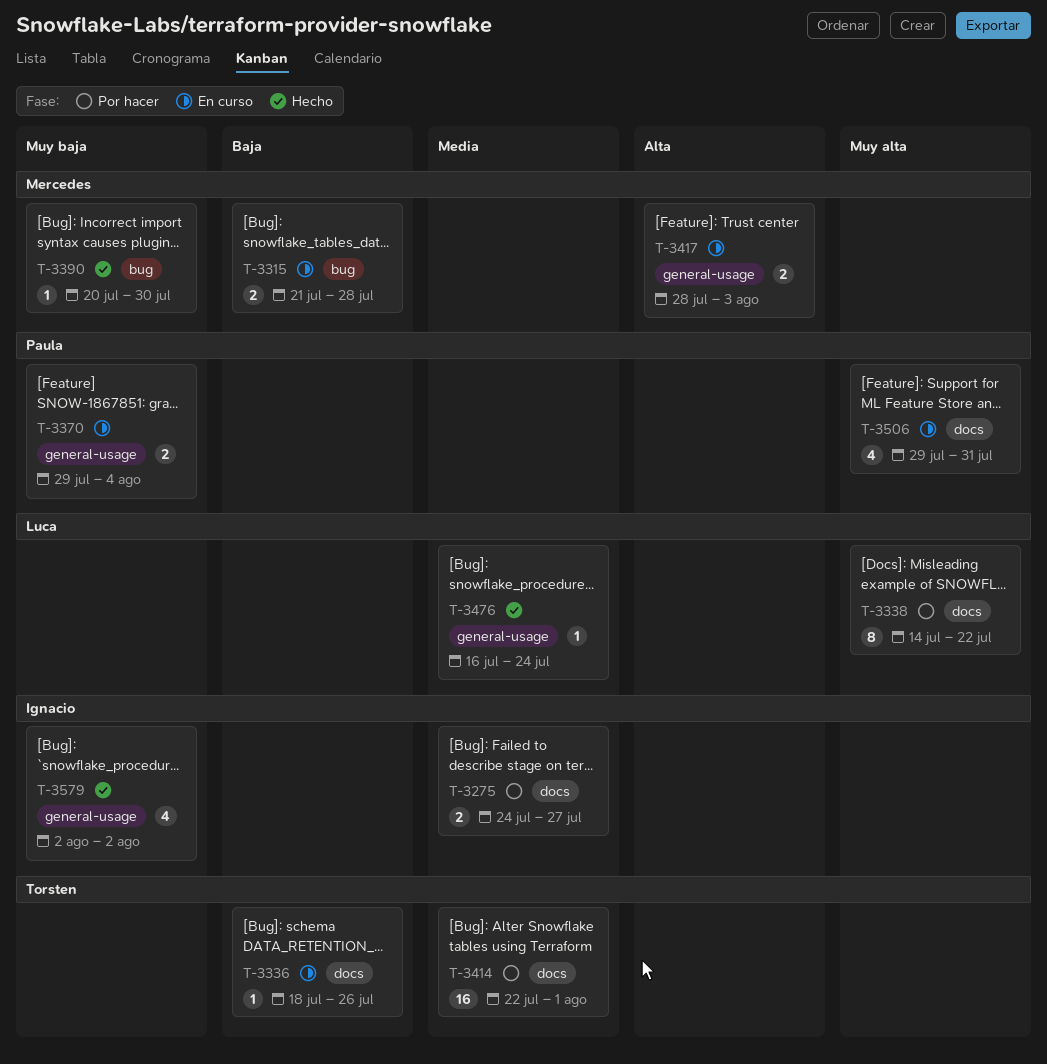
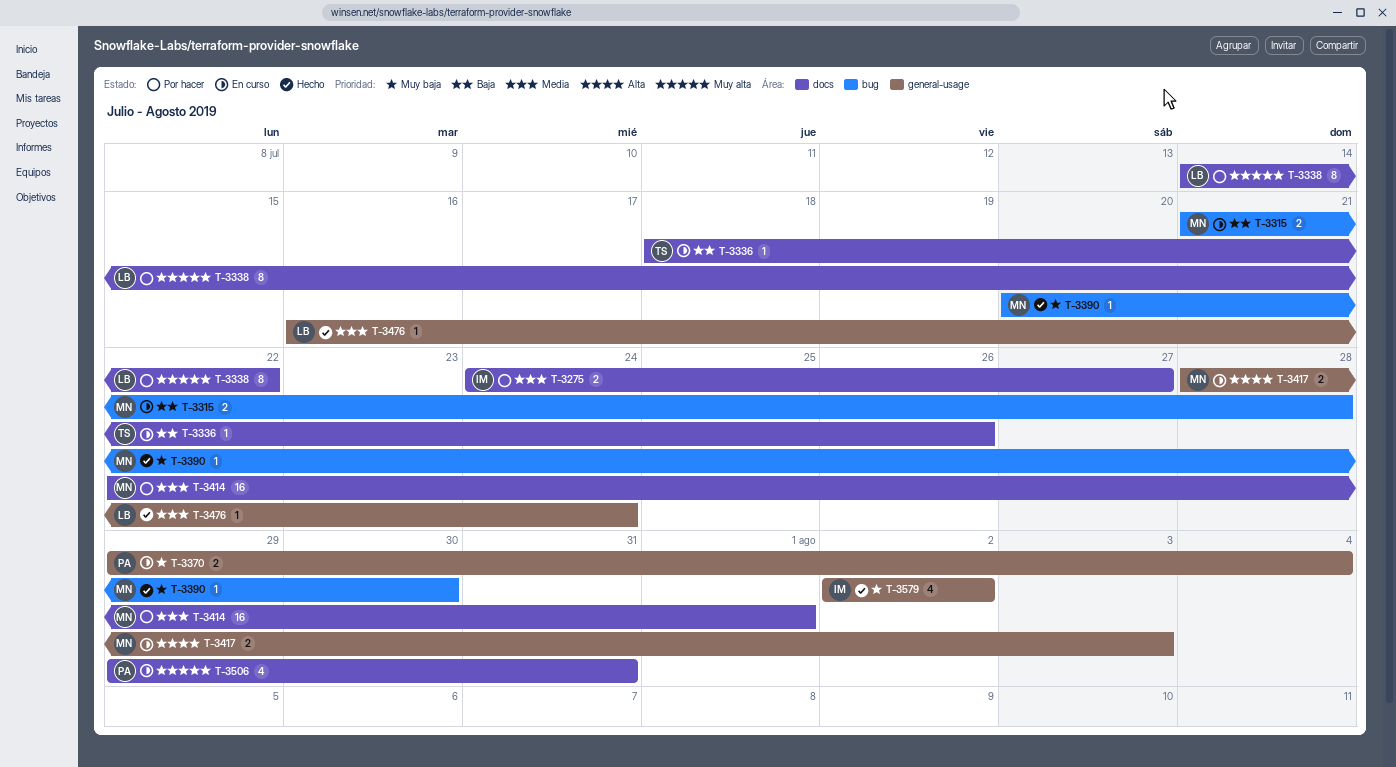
T-3414, owner: Torsten -> Mercedes

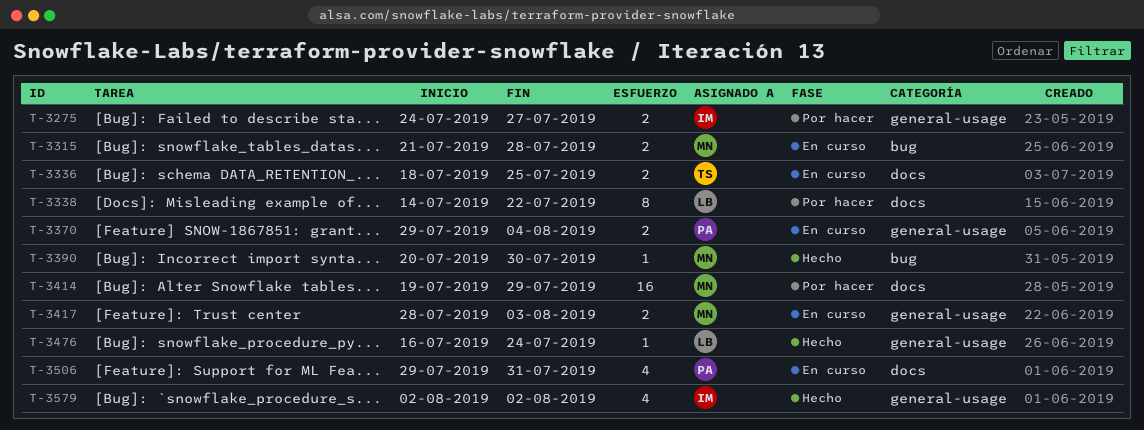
T-3275, label: docs -> general-usage
T-3336, estimate: 1 -> 2
T-3336, due: Jul 26 -> Jul 25
T-3414, start: Jul 22 -> Jul 19
T-3414, due: Aug 1 -> Jul 29

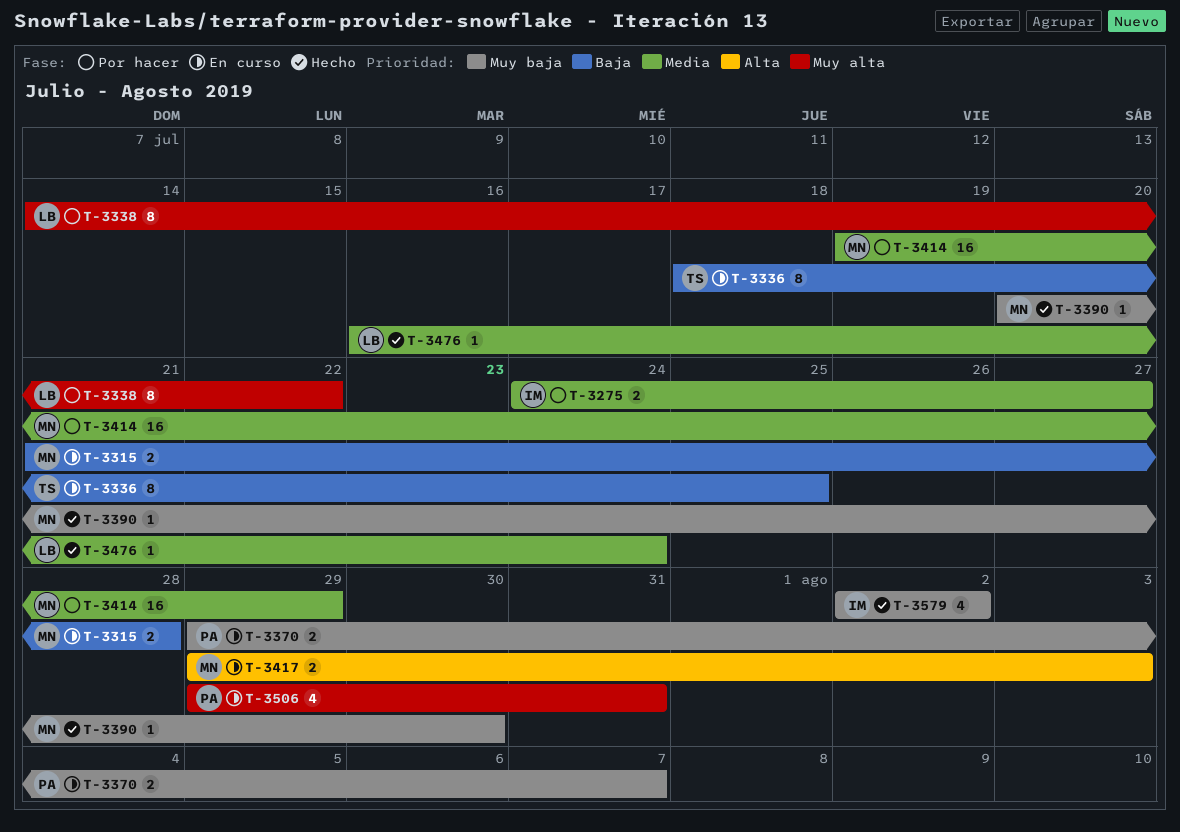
T-3336, estimate: 2 -> 8
T-3370, due: Aug 4 -> Aug 7
T-3417, start: Jul 28 -> Jul 29

